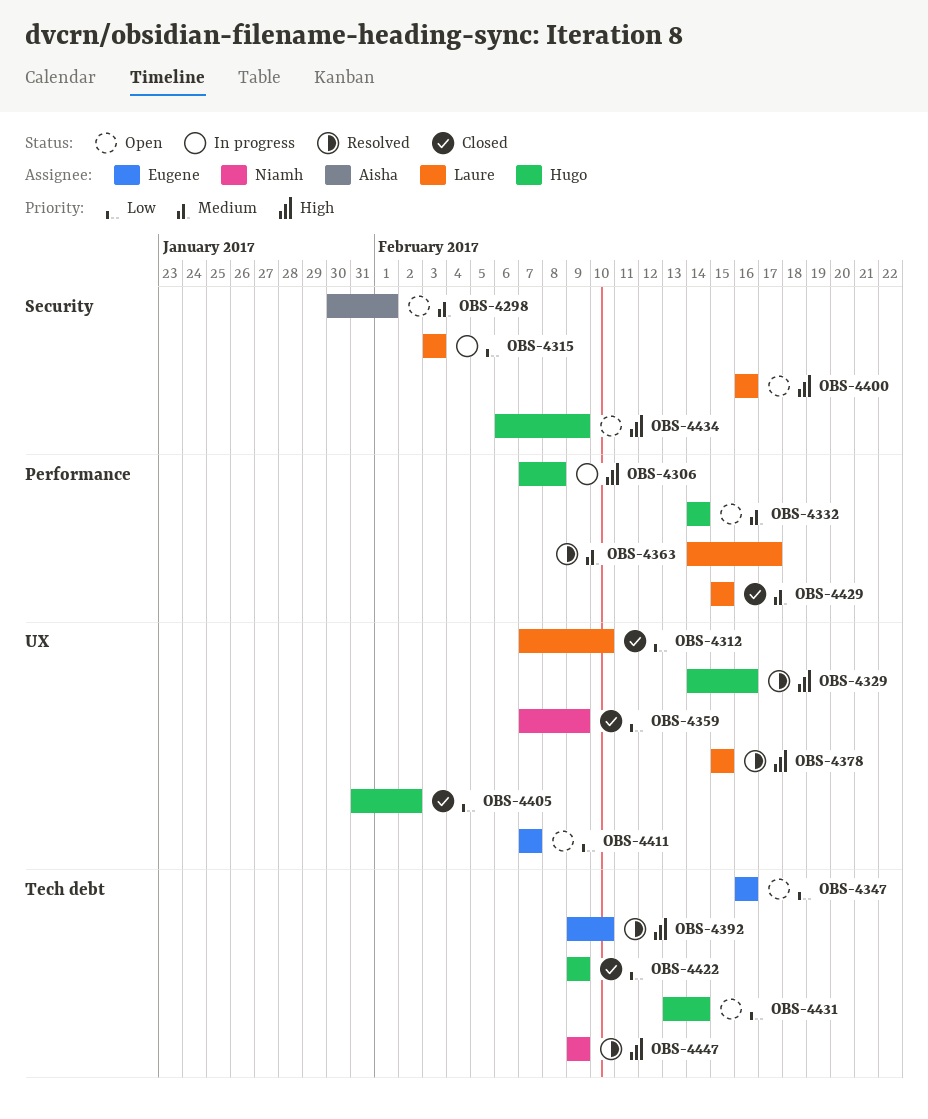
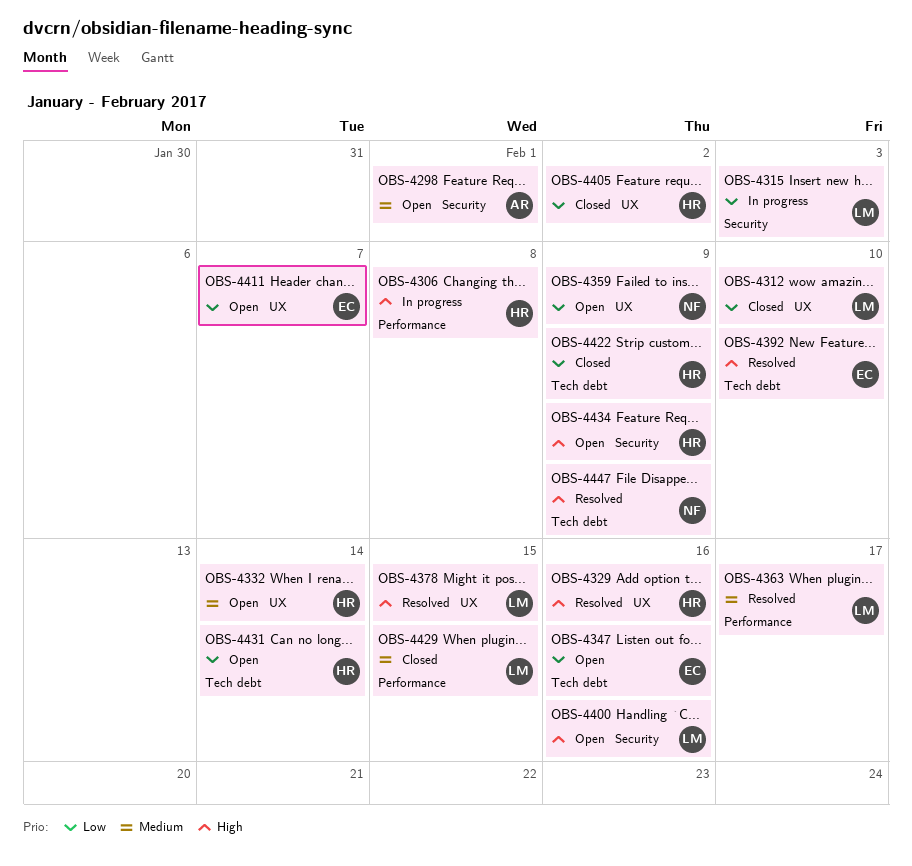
OBS-4332, label: Performance -> UX
OBS-4359, status: Closed -> Open

